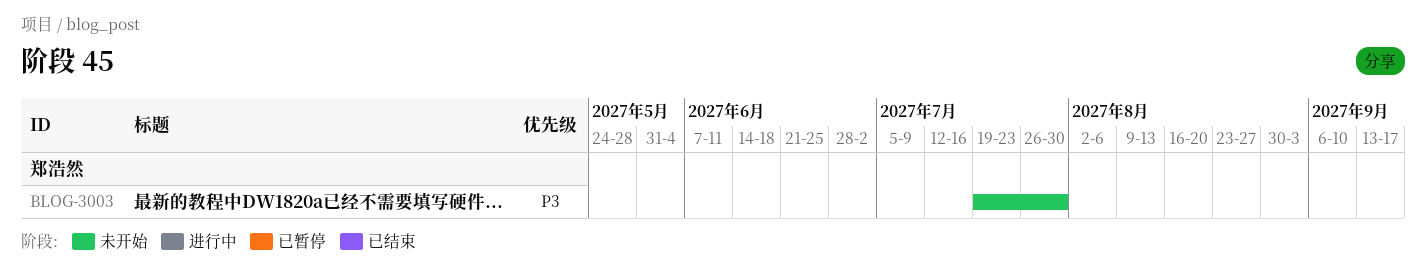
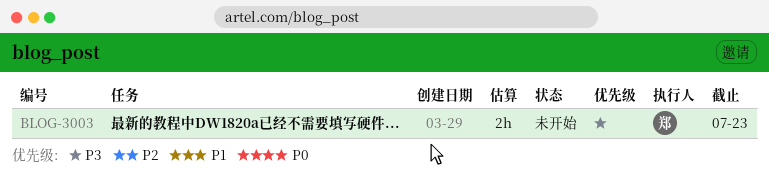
BLOG-3003, due: Jul 30 -> Jul 23

